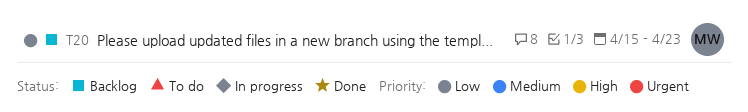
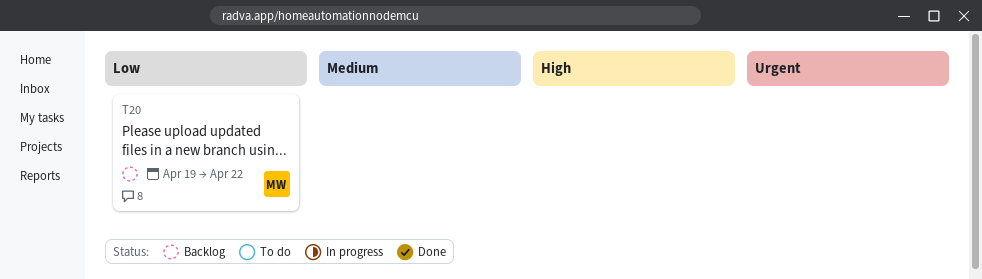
T20, start: Apr 15 -> Apr 19
T20, due: Apr 23 -> Apr 22

